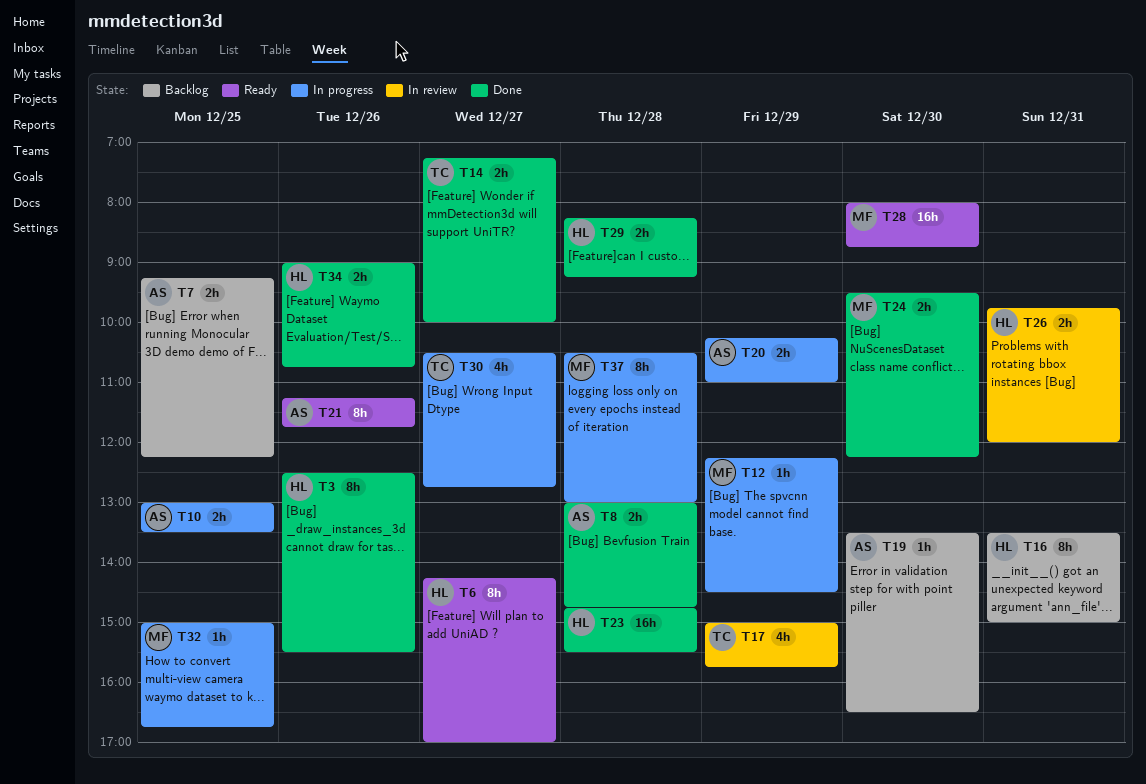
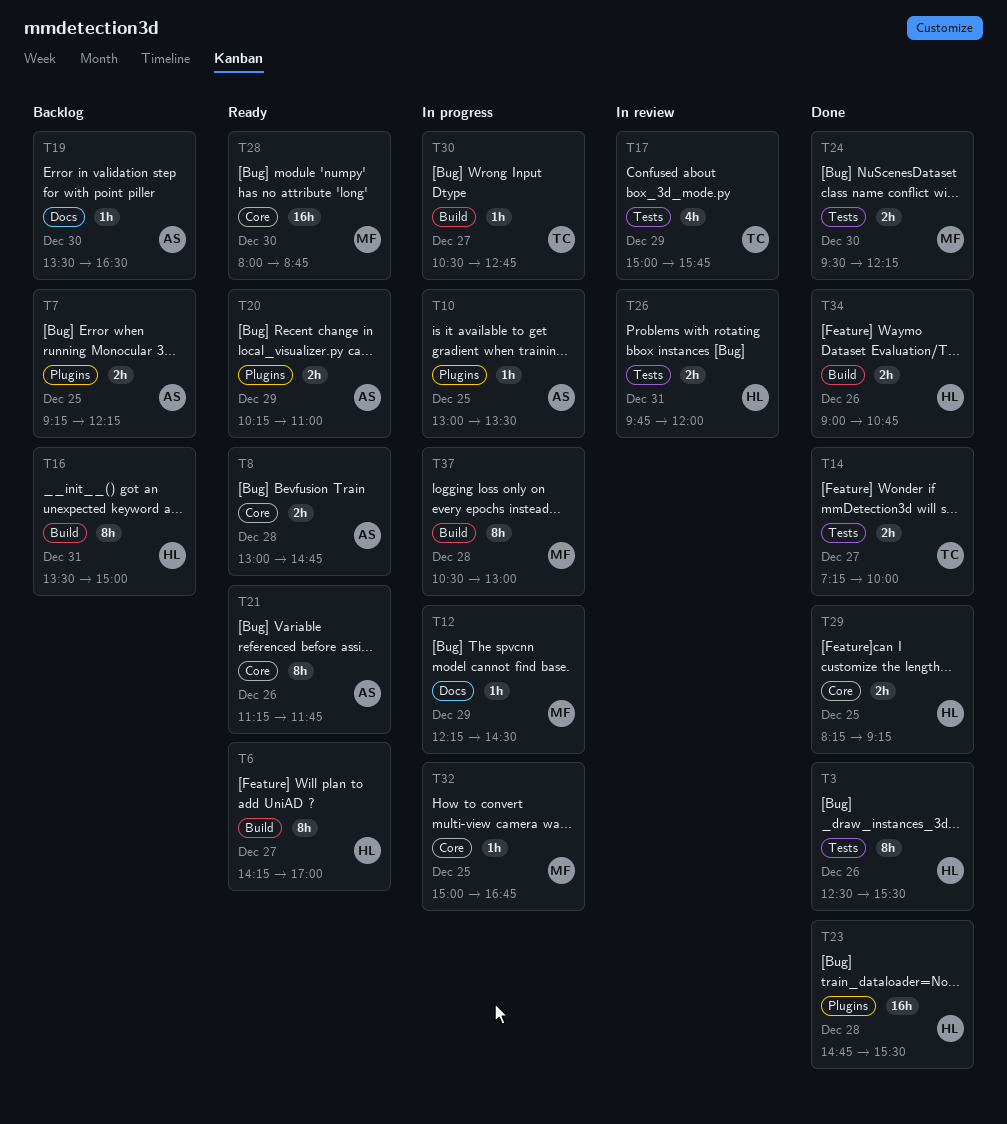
T8, status: Done -> Ready
T10, estimate: 2h -> 1h
T20, status: In progress -> Ready
T29, day: Dec 28 -> Dec 25
T30, estimate: 4h -> 1h

